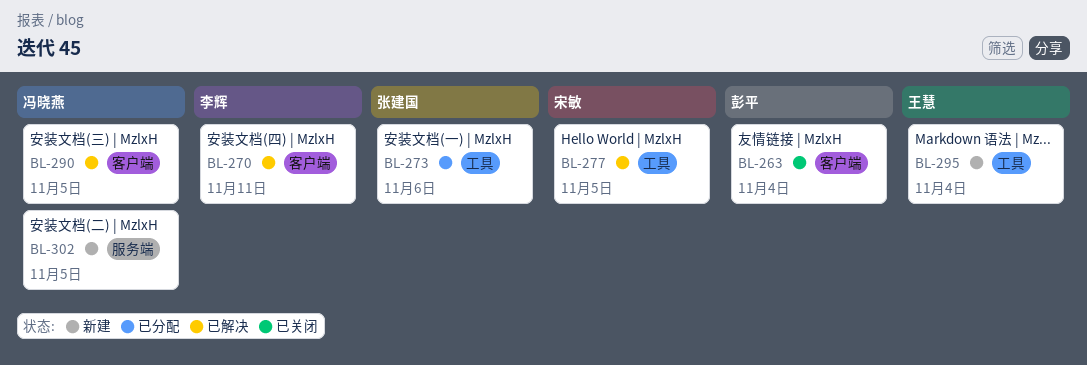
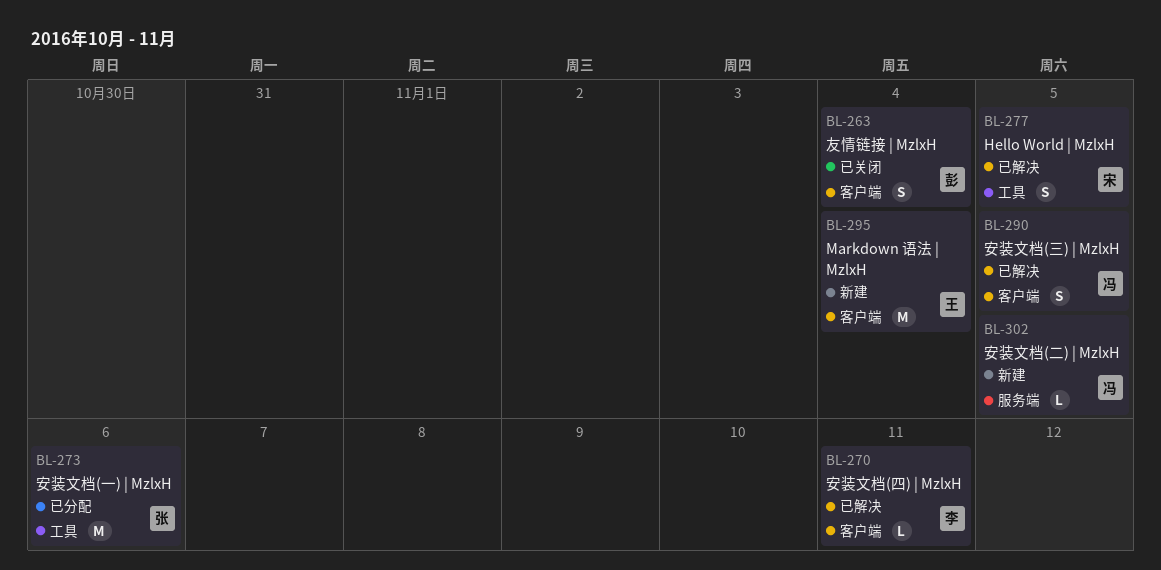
BL-295, label: 工具 -> 客户端

